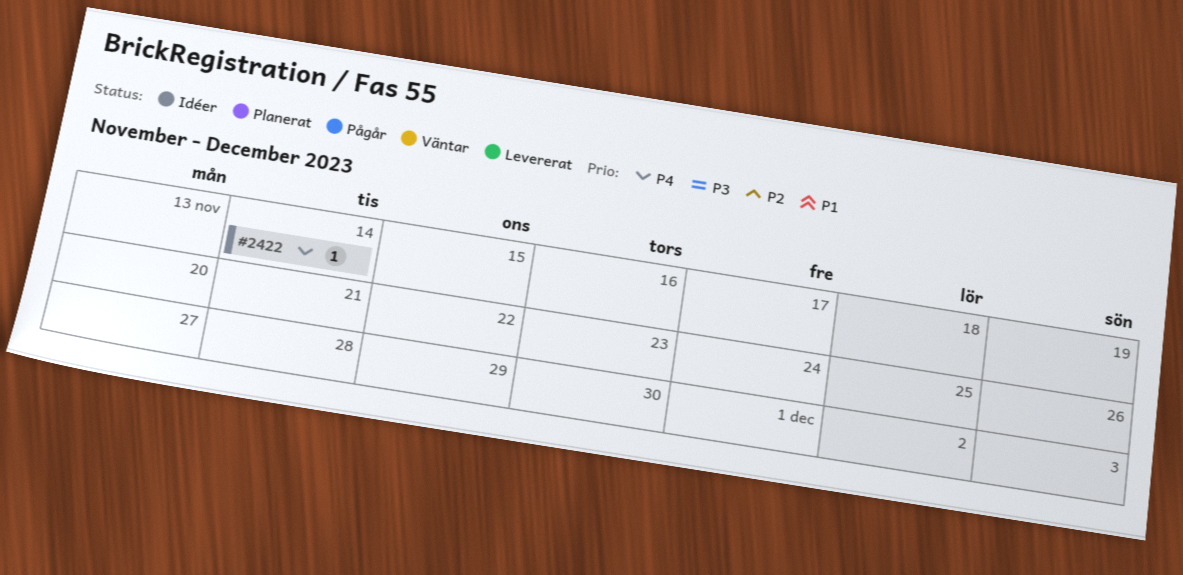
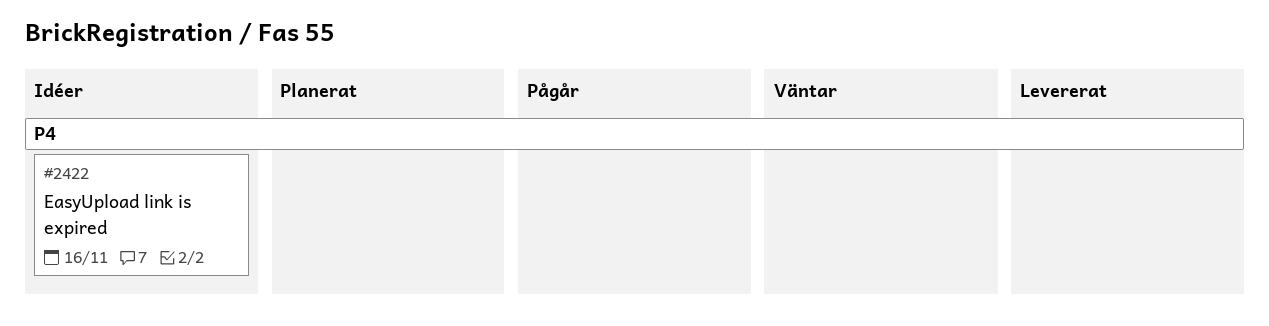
#2422, due: Nov 14 -> Nov 16

